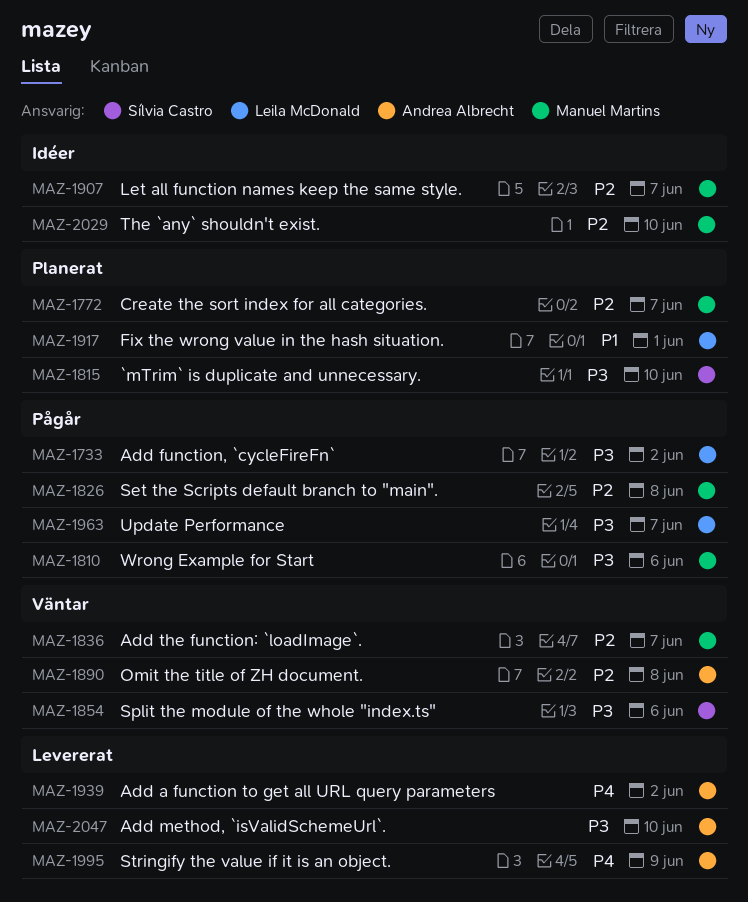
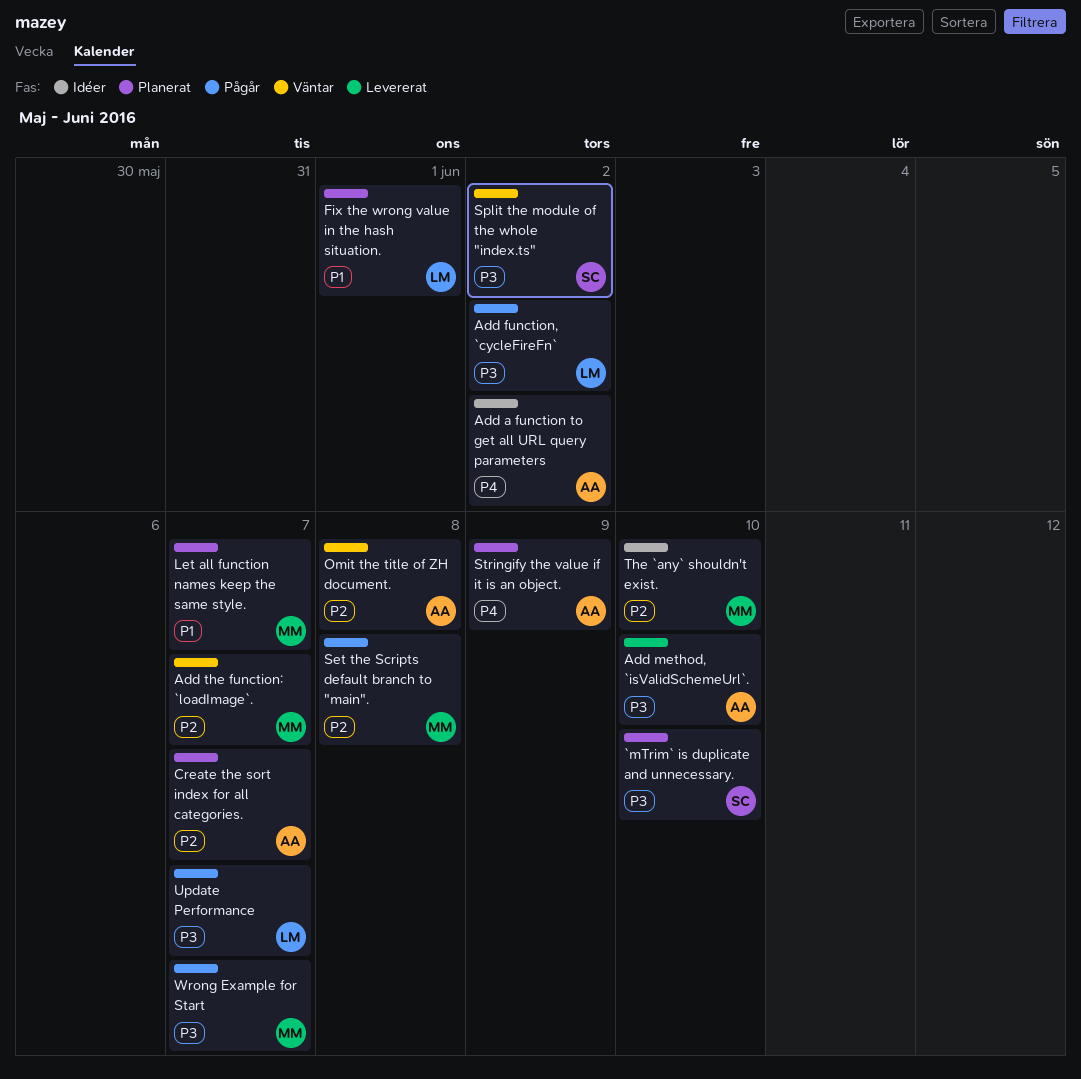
Add a function to get all URL query parameters, status: Levererat -> Idéer
Create the sort index for all categories., owner: Manuel Martins -> Andrea Albrecht
Let all function names keep the same style., status: Idéer -> Planerat
Let all function names keep the same style., priority: P2 -> P1
Split the module of the whole "index.ts", due: Jun 6 -> Jun 2
Stringify the value if it is an object., status: Levererat -> Planerat
Wrong Example for Start, due: Jun 6 -> Jun 7

